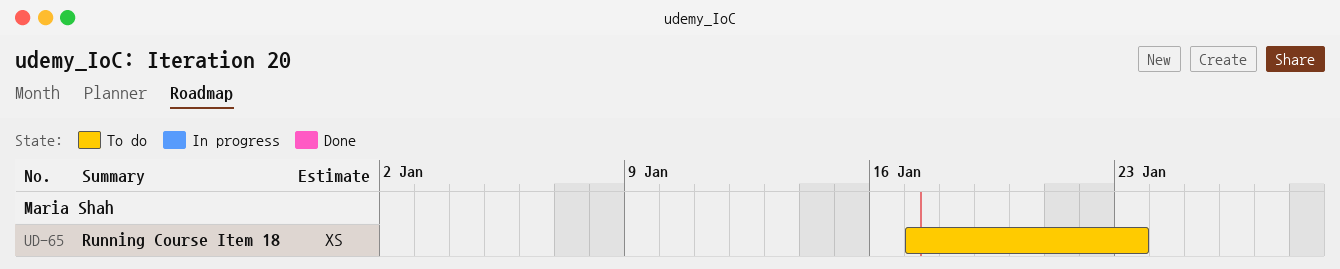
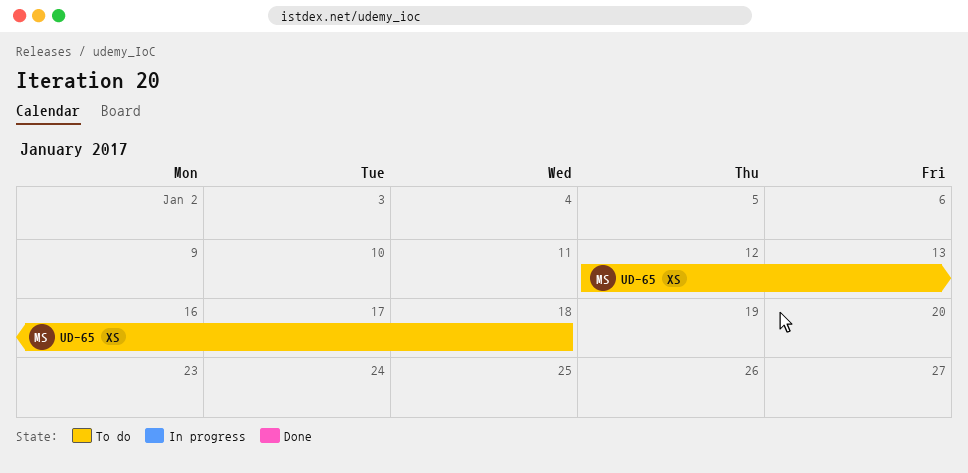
UD-65, start: Jan 17 -> Jan 12
UD-65, due: Jan 23 -> Jan 18

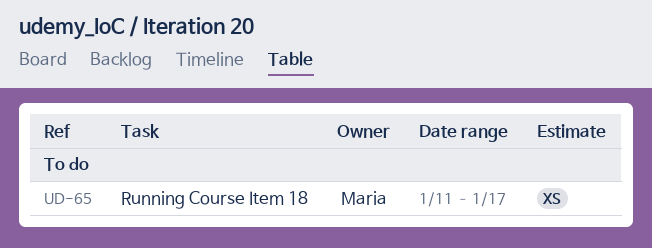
UD-65, start: Jan 12 -> Jan 11
UD-65, due: Jan 18 -> Jan 17

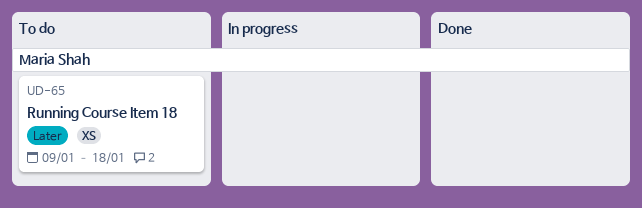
UD-65, start: Jan 11 -> Jan 9
UD-65, due: Jan 17 -> Jan 18

